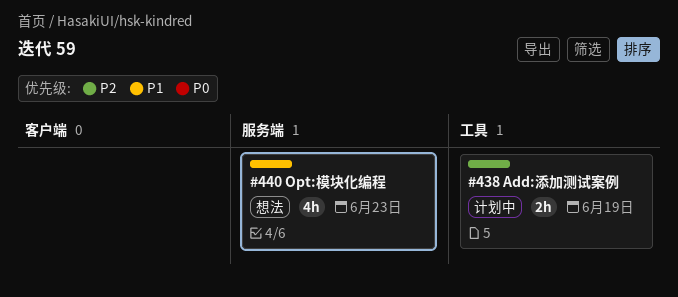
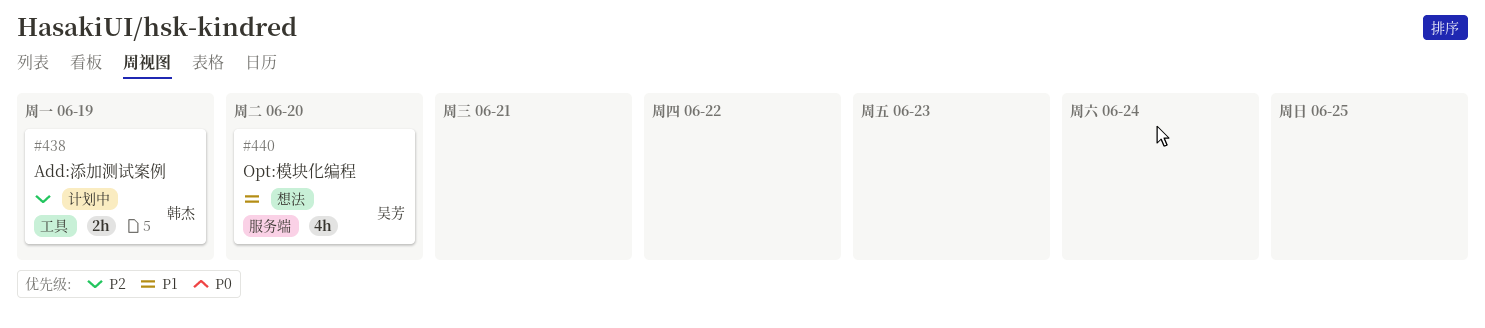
#440, due: Jun 23 -> Jun 20

